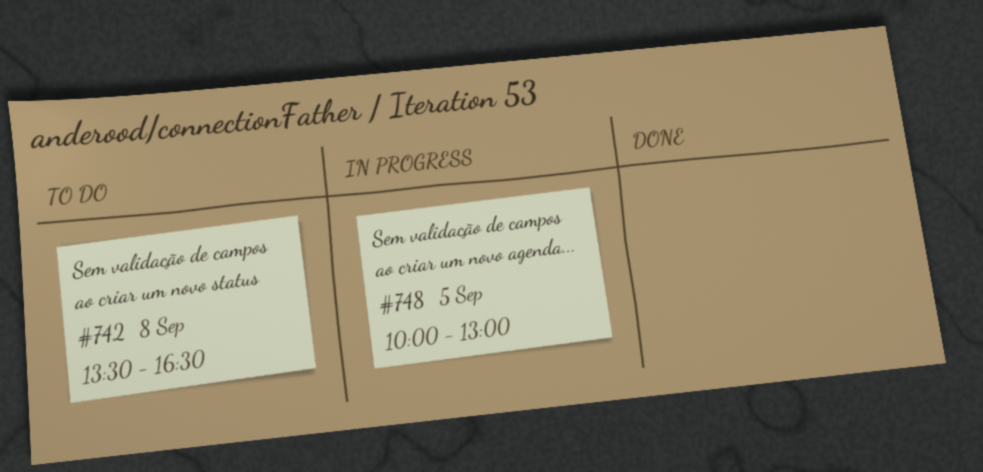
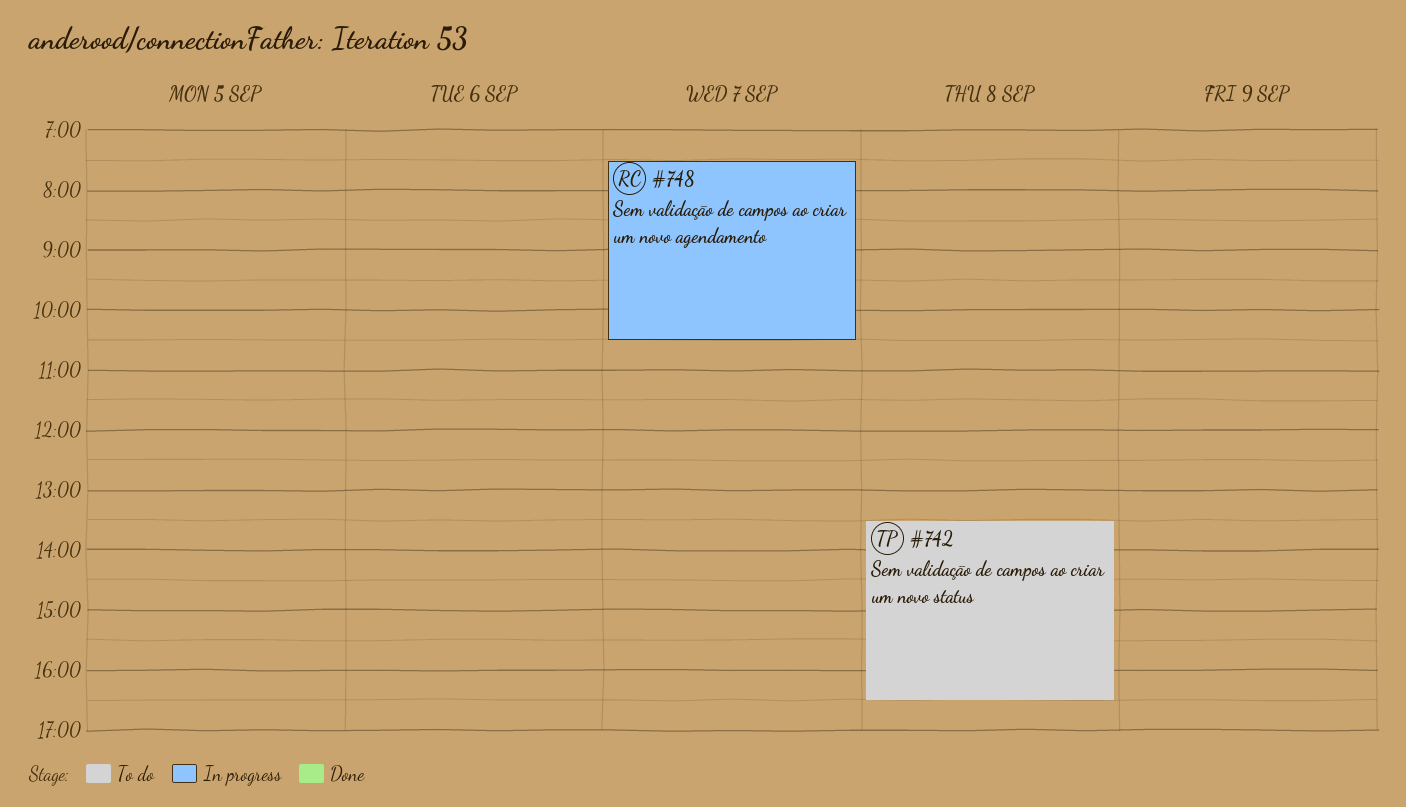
#748, day: Sep 5 -> Sep 7
#748, begins: 10:00 -> 07:30
#748, ends: 13:00 -> 10:30

